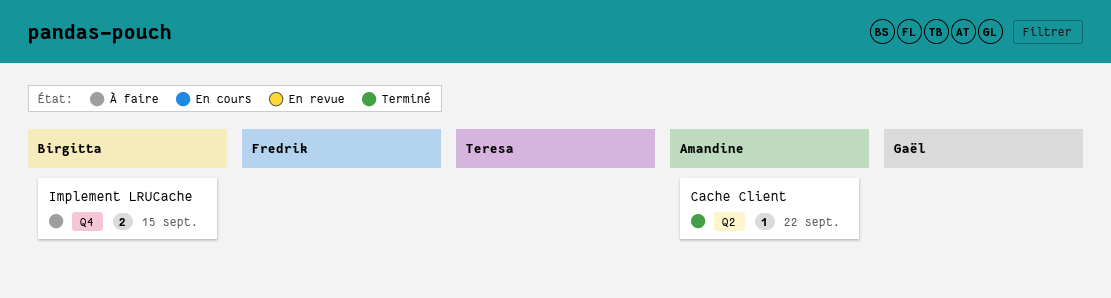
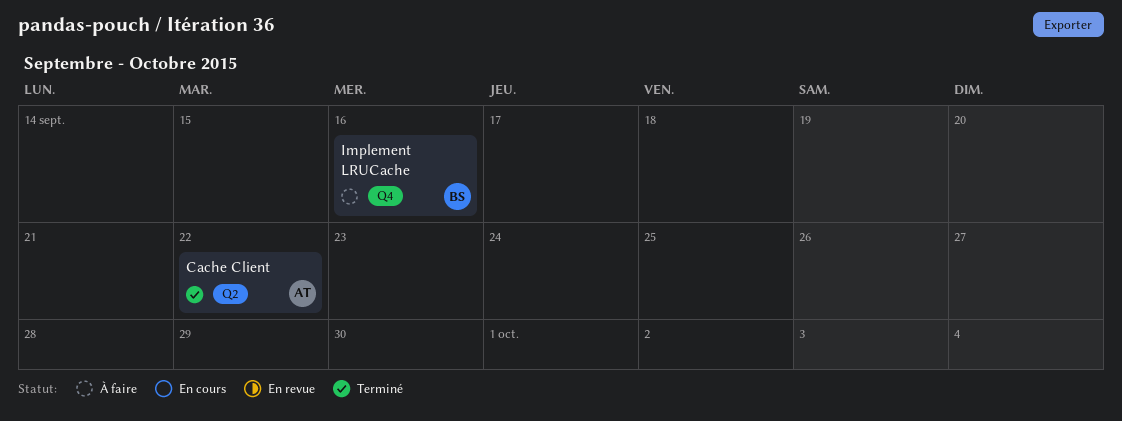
Implement LRUCache, due: Sep 15 -> Sep 16

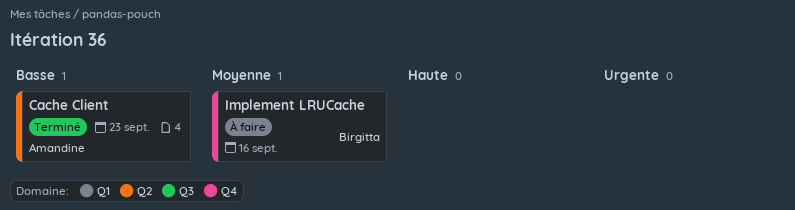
Cache Client, due: Sep 22 -> Sep 23

